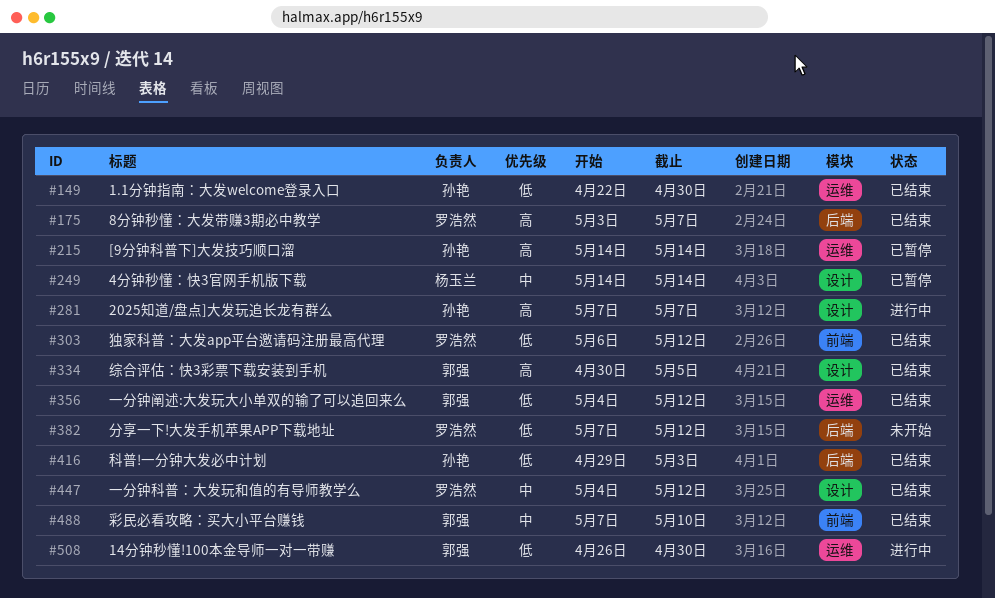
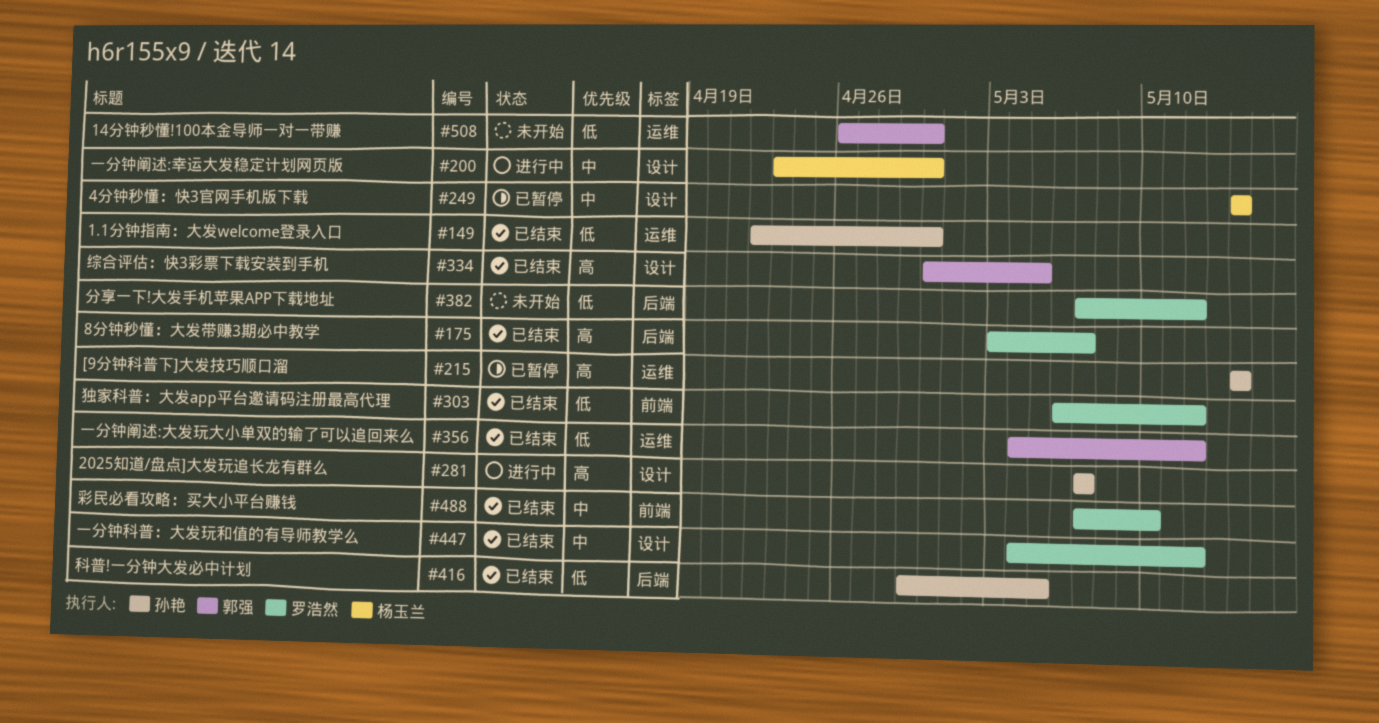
#200: none -> present
#416, due: May 3 -> May 5
#488, owner: 郭强 -> 罗浩然
#508, status: 进行中 -> 未开始

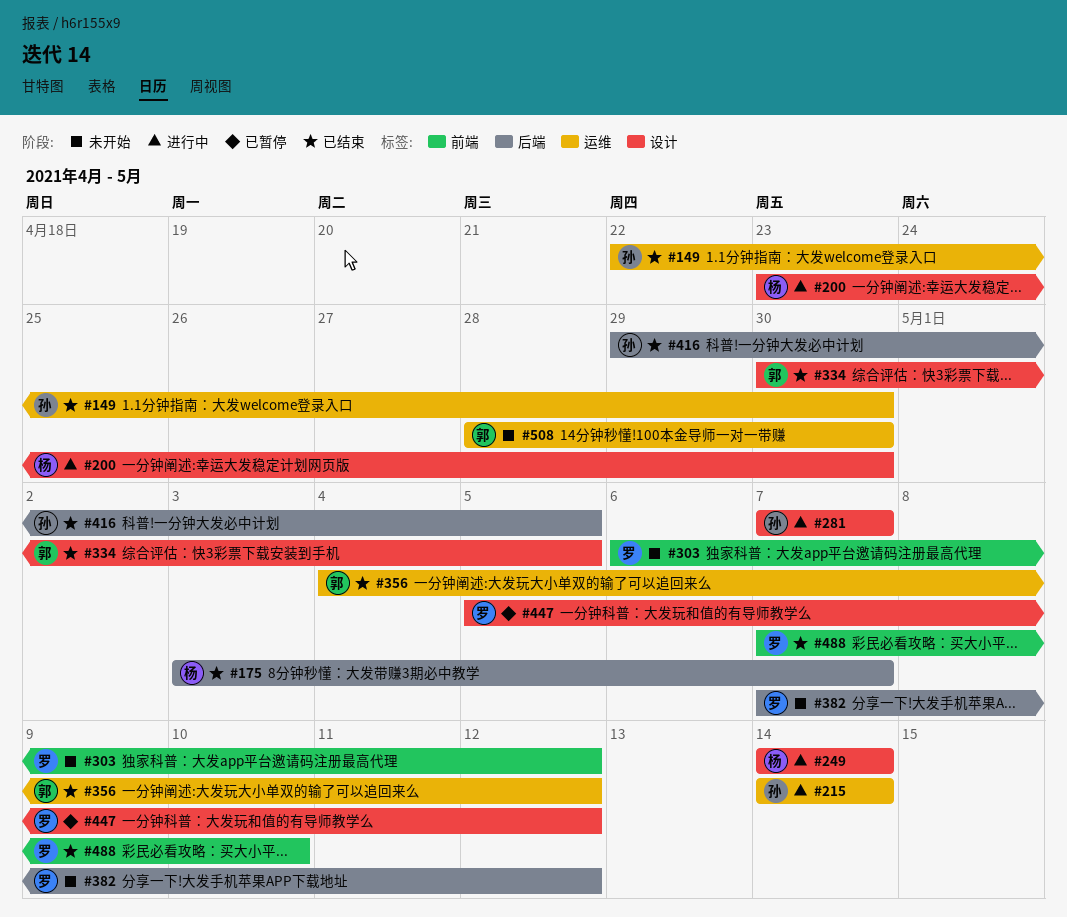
#175, owner: 罗浩然 -> 杨玉兰
#215, status: 已暂停 -> 进行中
#249, status: 已暂停 -> 进行中
#303, status: 已结束 -> 未开始
#447, status: 已结束 -> 已暂停
#447, start: May 4 -> May 5
#508, start: Apr 26 -> Apr 28

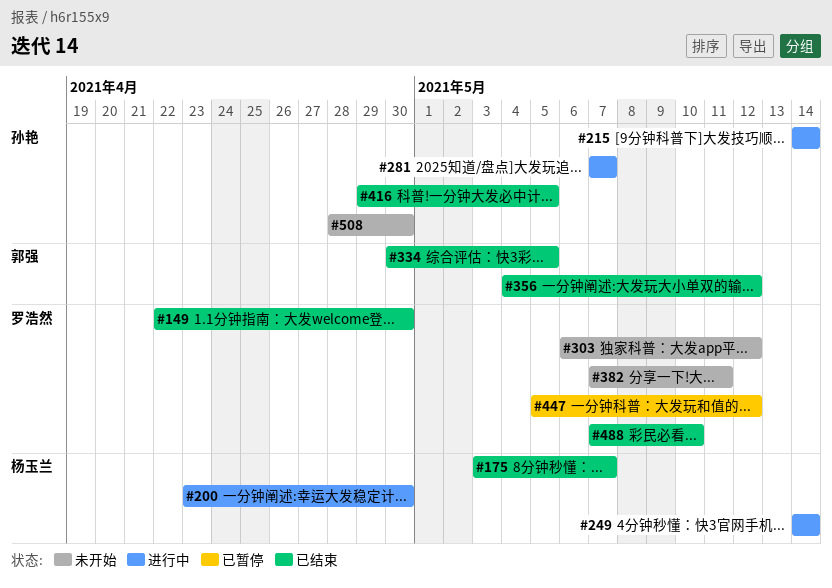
#149, owner: 孙艳 -> 罗浩然
#382, due: May 12 -> May 11
#508, owner: 郭强 -> 孙艳

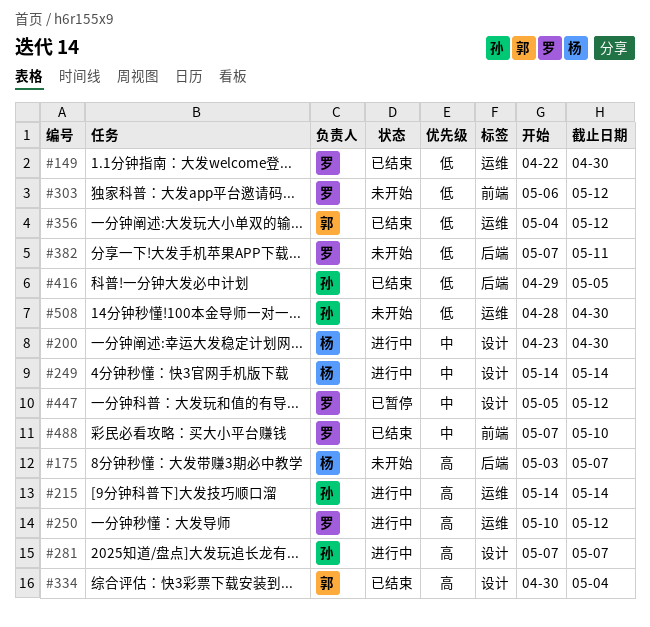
#175, status: 已结束 -> 未开始
#250: none -> present
#334, due: May 5 -> May 4

